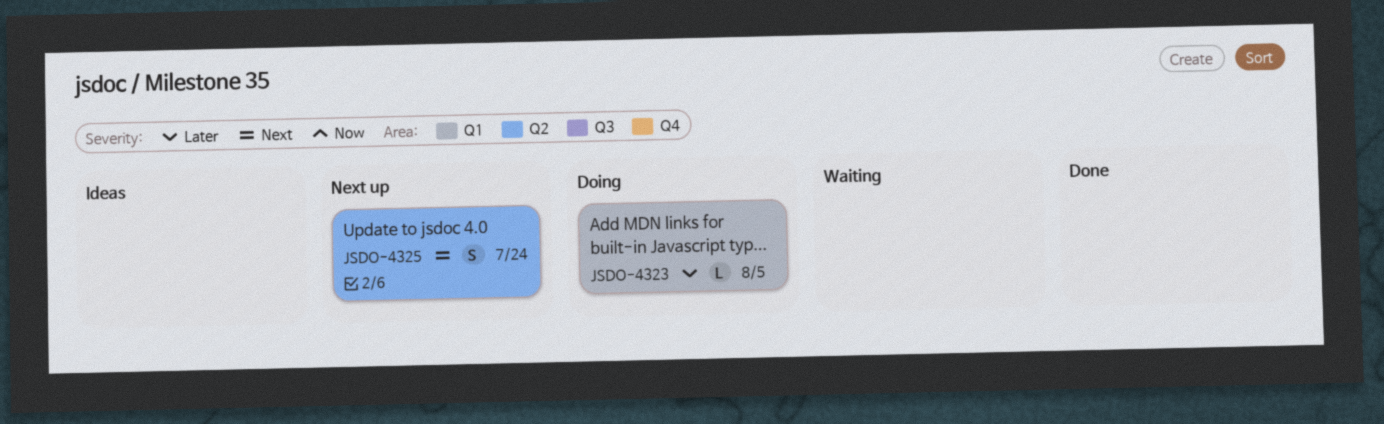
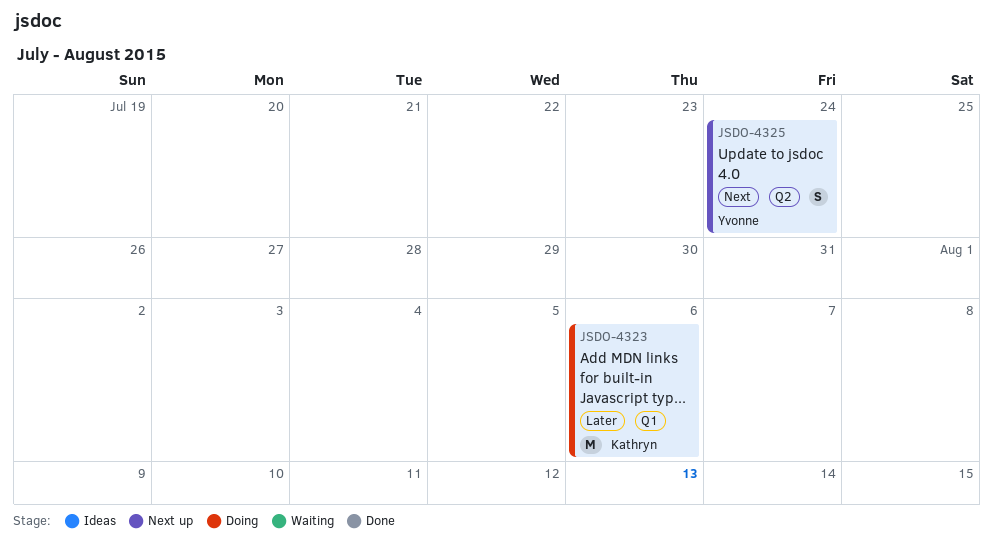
JSDO-4323, estimate: L -> M
JSDO-4323, due: Aug 5 -> Aug 6

